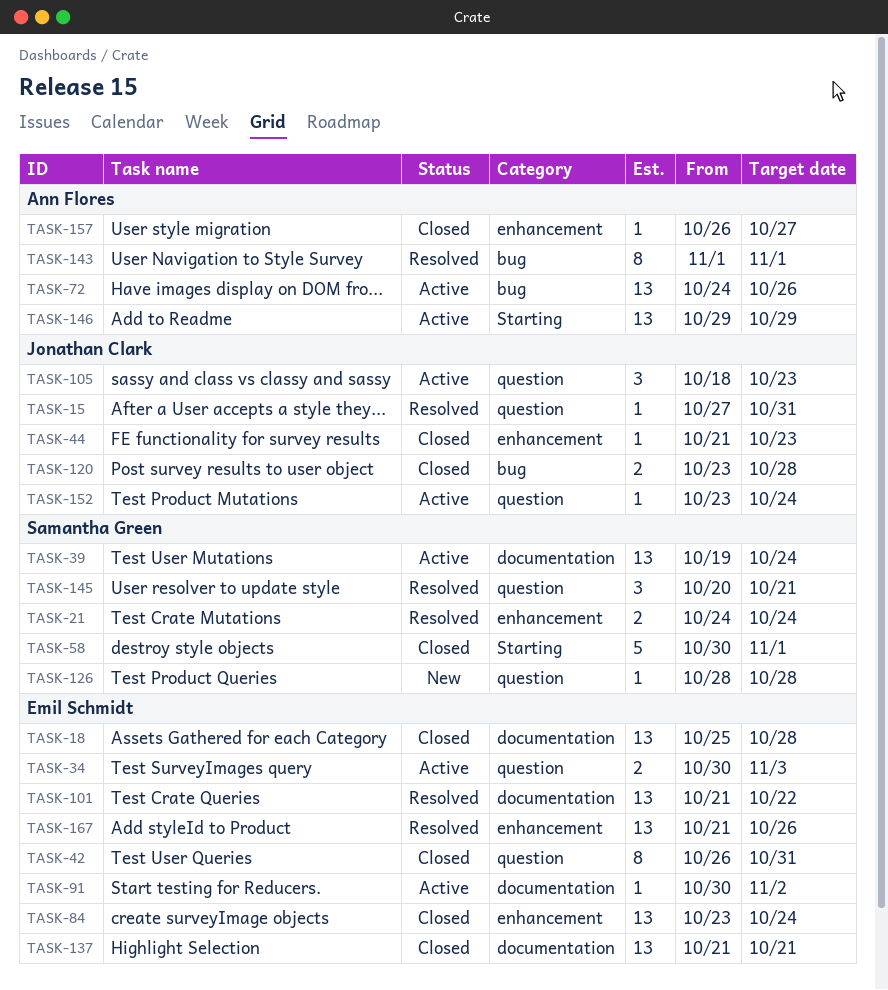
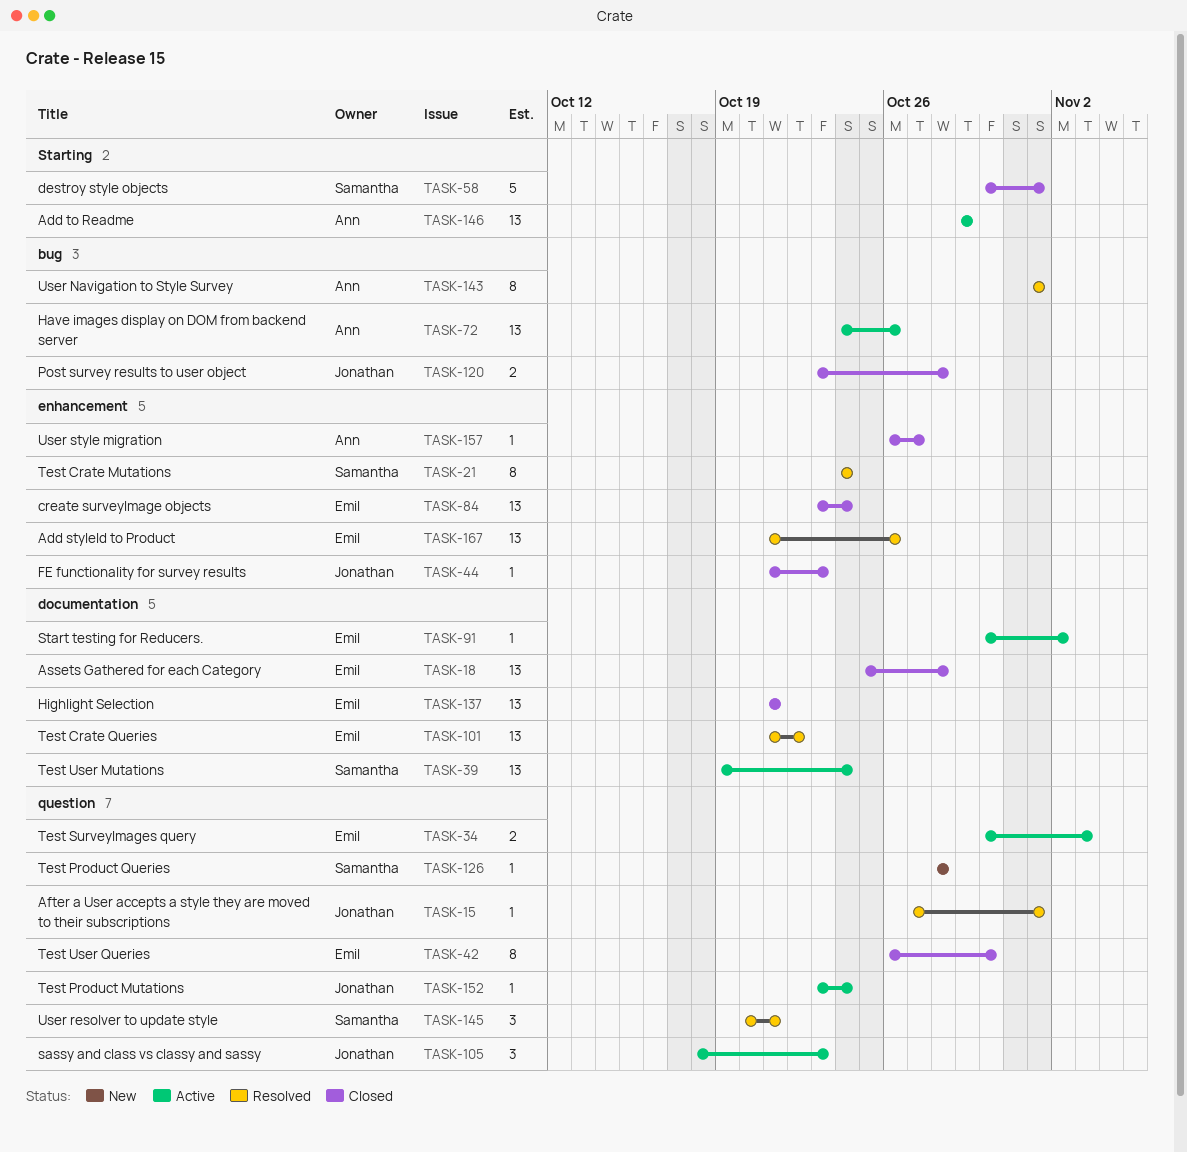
TASK-15, due: Oct 31 -> Nov 1
TASK-21, estimate: 2 -> 8
TASK-42, due: Oct 31 -> Oct 30

